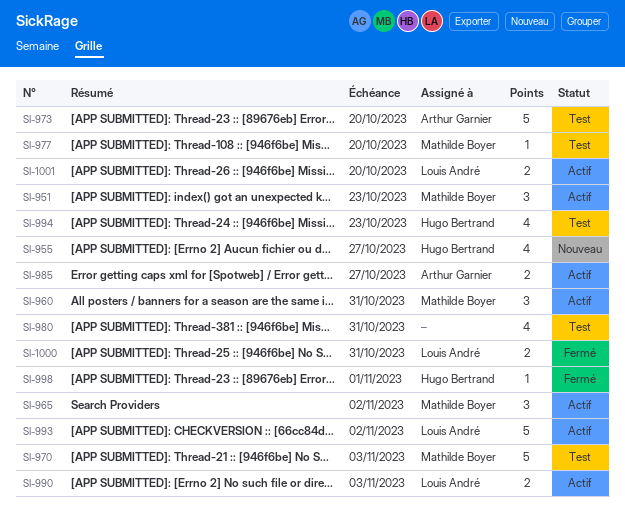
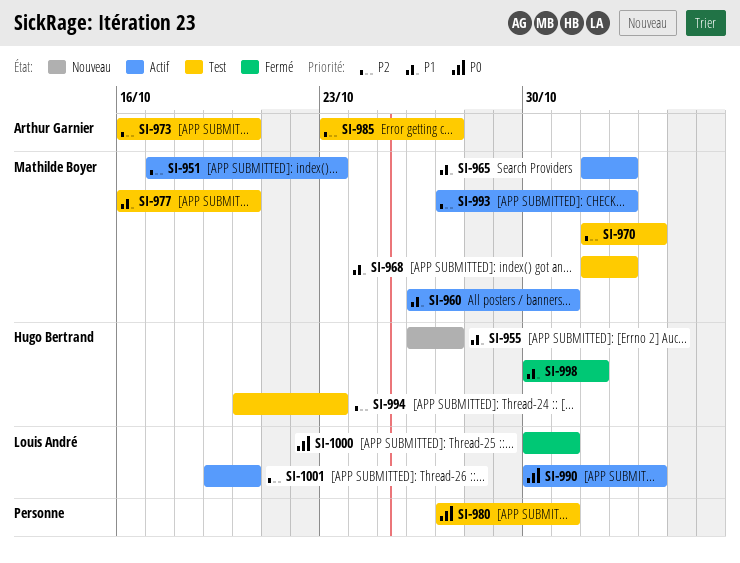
SI-968: none -> present
SI-985, status: Actif -> Test
SI-993, owner: Louis André -> Mathilde Boyer

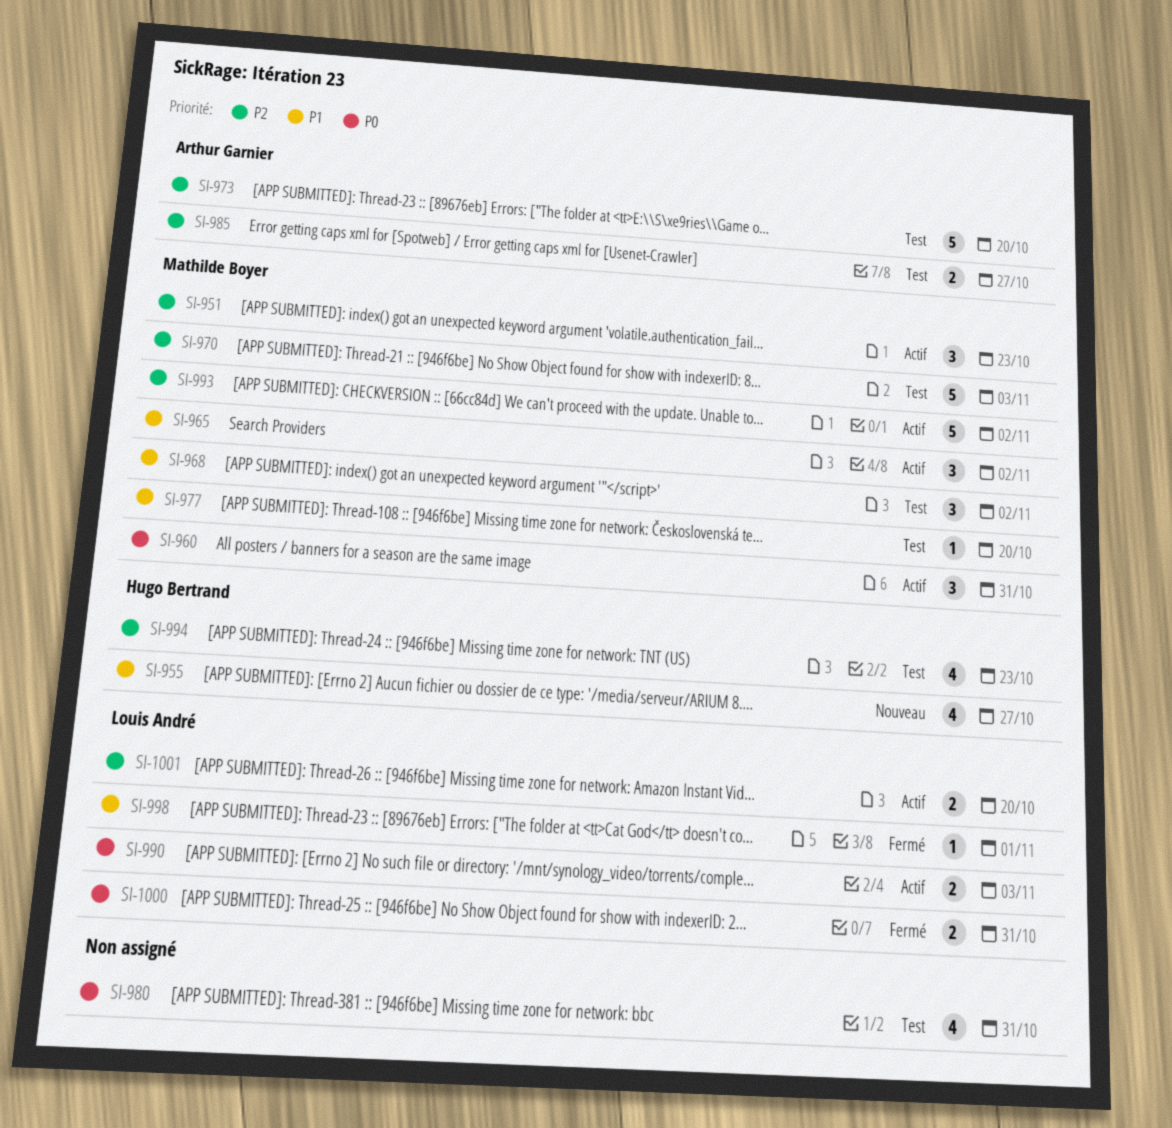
SI-960, priority: P1 -> P0
SI-998, owner: Hugo Bertrand -> Louis André

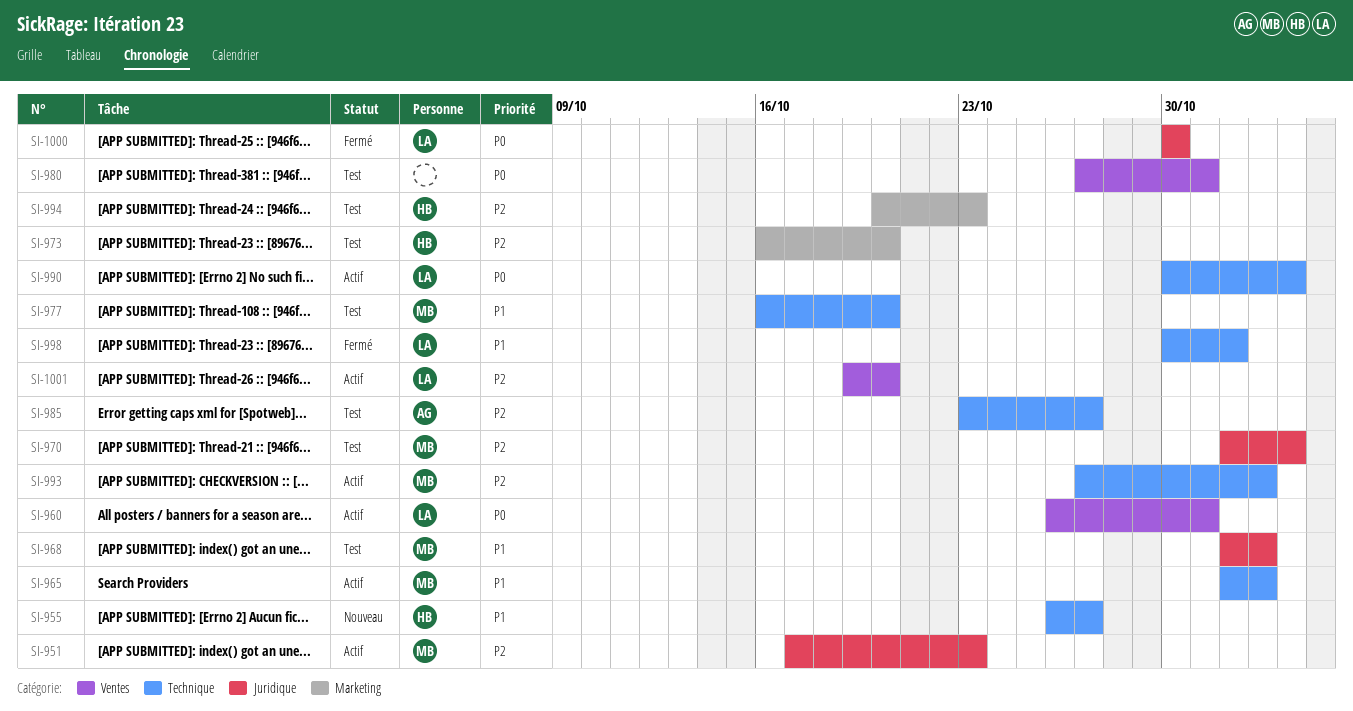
SI-960, owner: Mathilde Boyer -> Louis André
SI-973, owner: Arthur Garnier -> Hugo Bertrand
SI-1000, due: Oct 31 -> Oct 30

